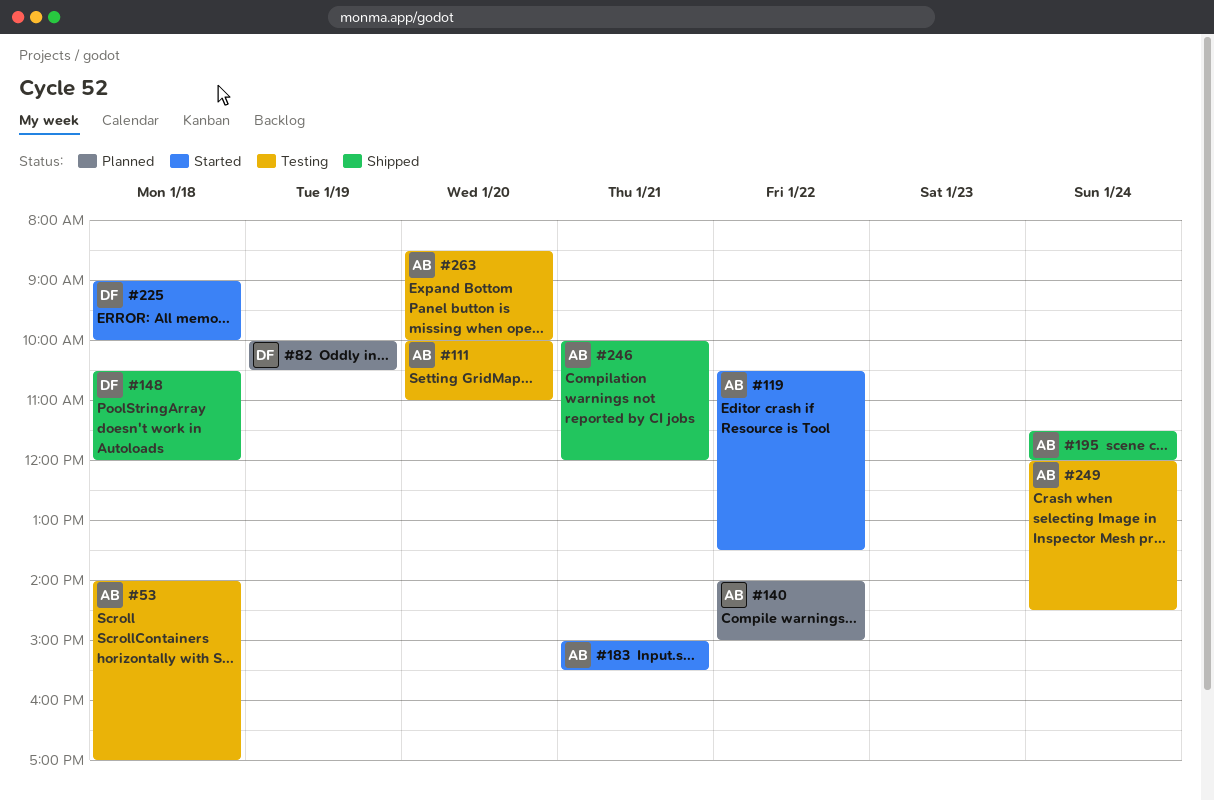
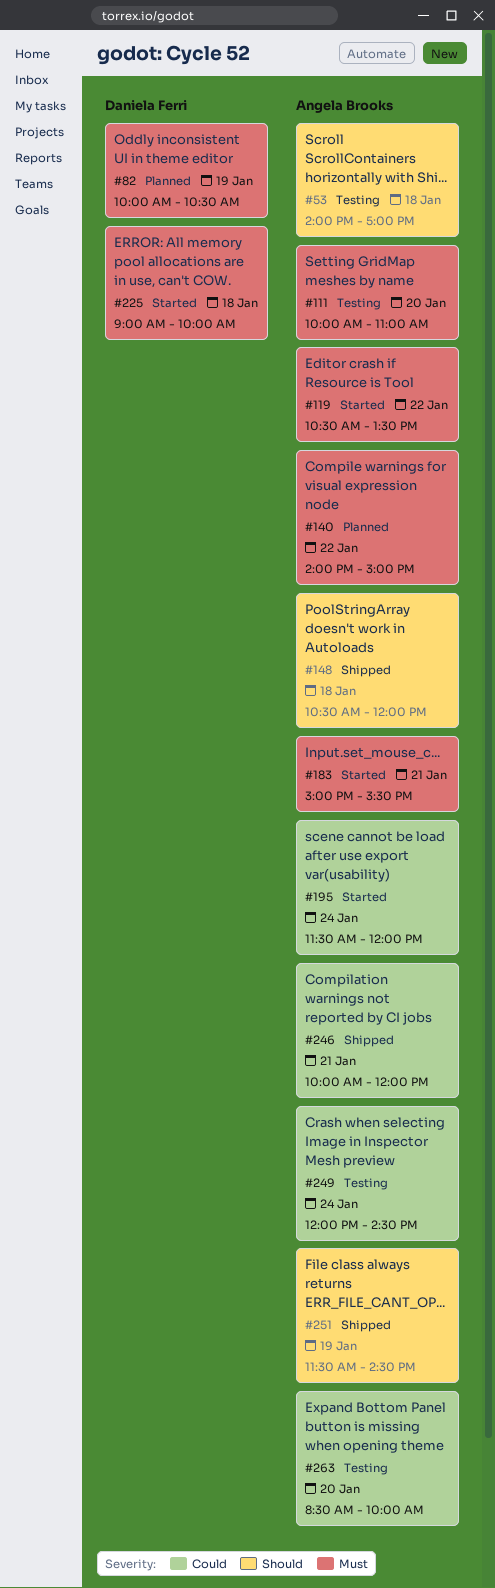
#148, owner: Daniela Ferri -> Angela Brooks
#195, status: Shipped -> Started
#251: none -> present

